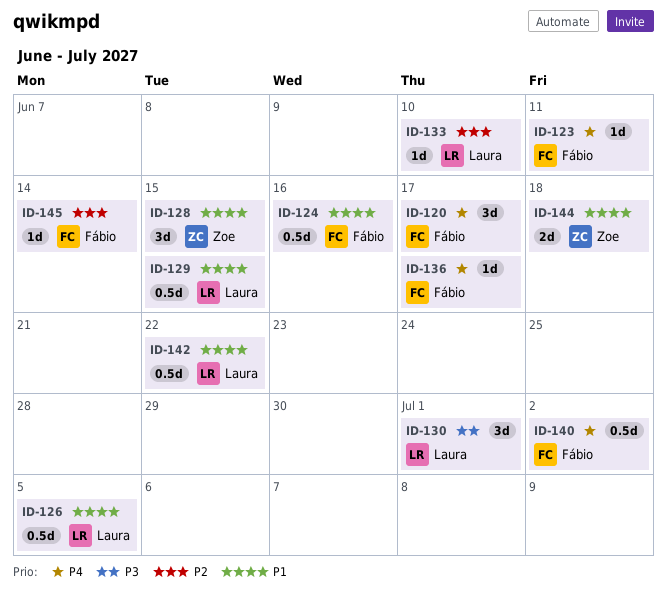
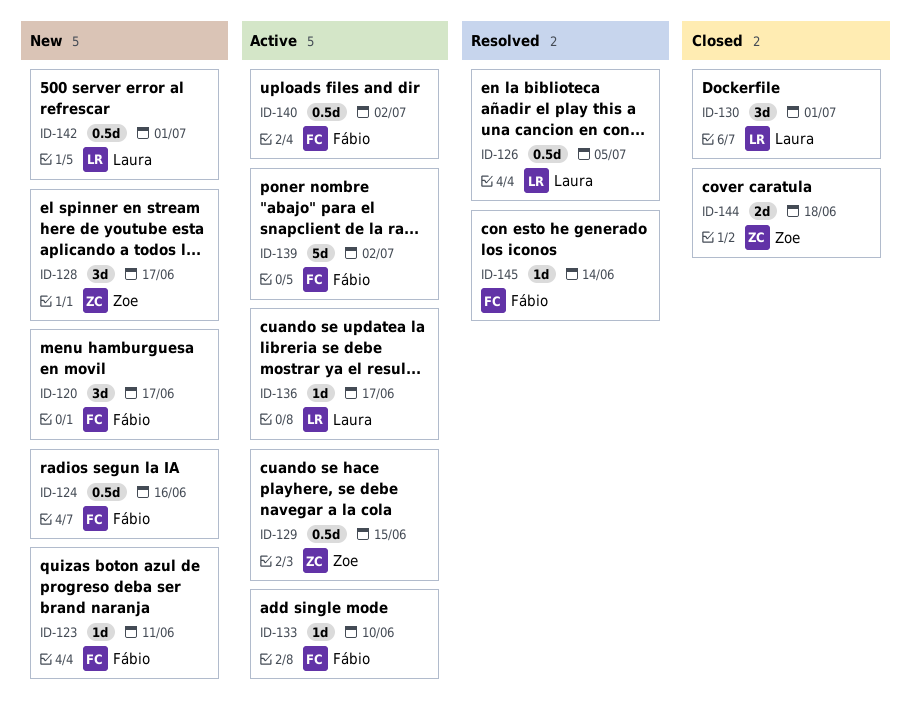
ID-128, due: Jun 15 -> Jun 17
ID-129, owner: Laura -> Zoe
ID-133, owner: Laura -> Fábio
ID-136, owner: Fábio -> Laura
ID-139: none -> present
ID-142, due: Jun 22 -> Jul 1

